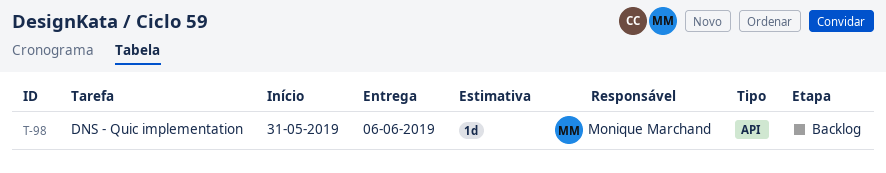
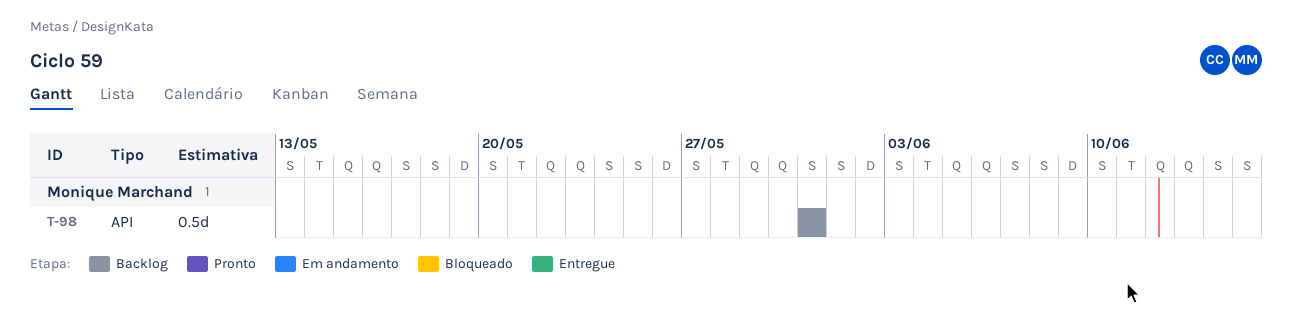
T-98, estimate: 1d -> 0.5d
T-98, due: Jun 6 -> May 31

